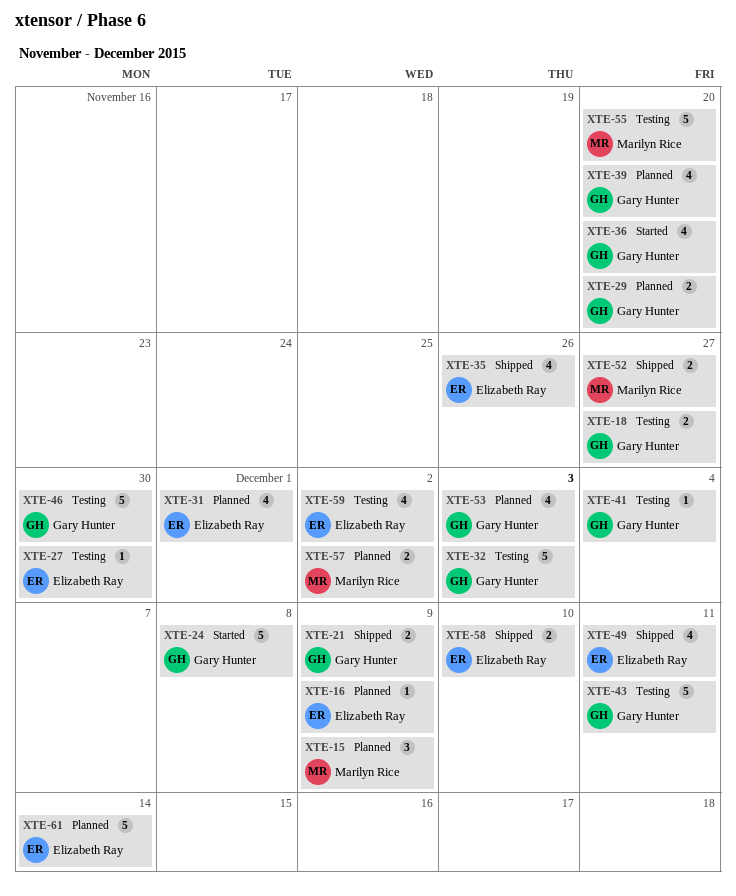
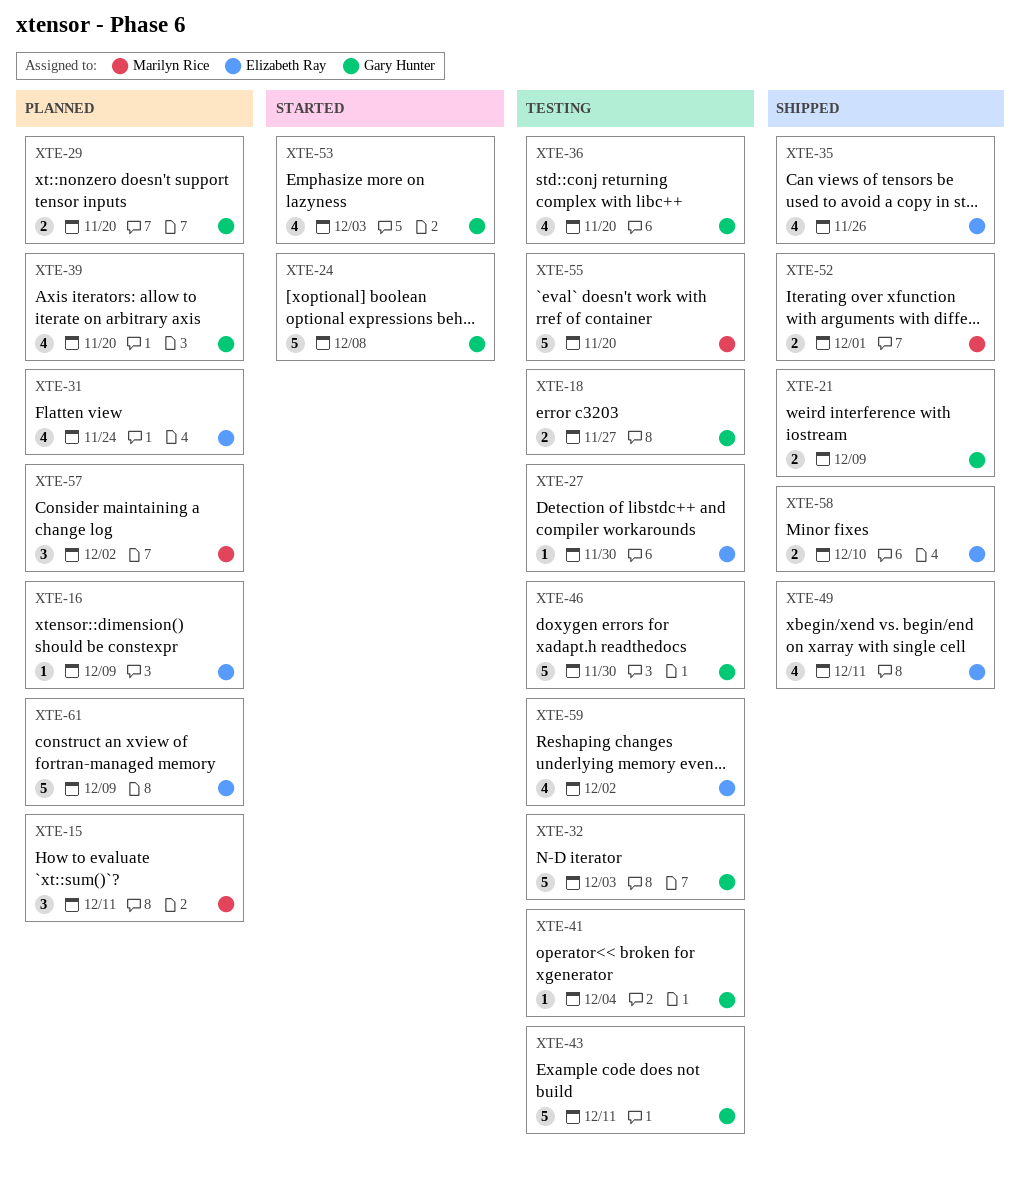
XTE-15, due: Dec 9 -> Dec 11
XTE-31, due: Dec 1 -> Nov 24
XTE-36, status: Started -> Testing
XTE-52, due: Nov 27 -> Dec 1
XTE-53, status: Planned -> Started
XTE-57, estimate: 2 -> 3
XTE-61, due: Dec 14 -> Dec 9

